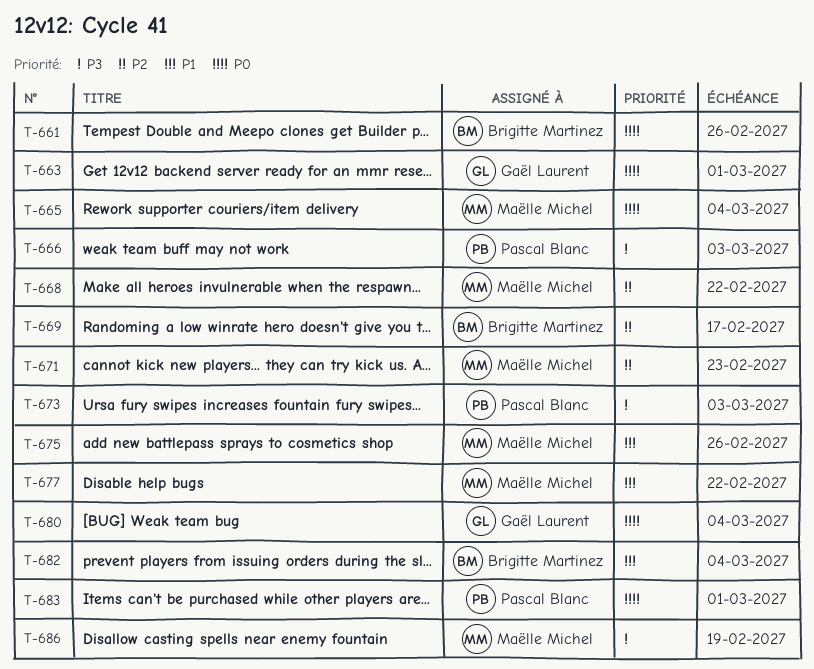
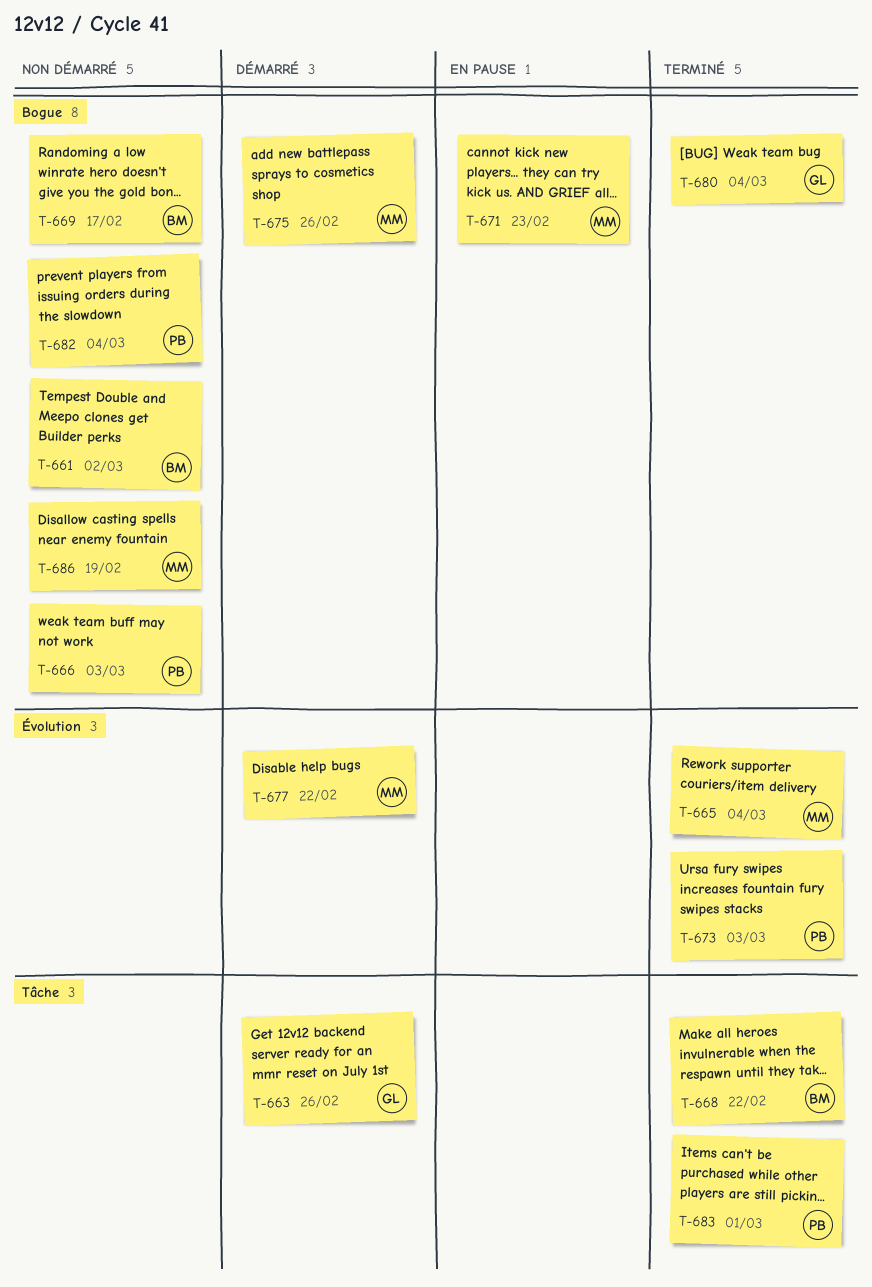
T-661, due: Feb 26 -> Mar 2
T-663, due: Mar 1 -> Feb 26
T-668, owner: Maëlle Michel -> Brigitte Martinez
T-682, owner: Brigitte Martinez -> Pascal Blanc

